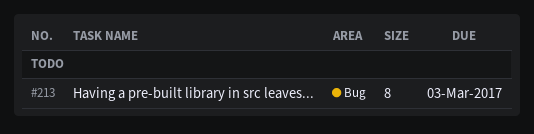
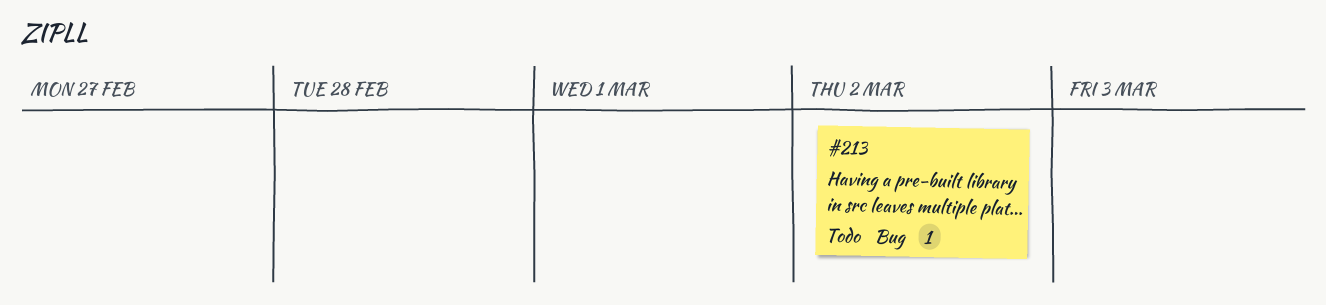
#213, estimate: 8 -> 1
#213, due: Mar 3 -> Mar 2

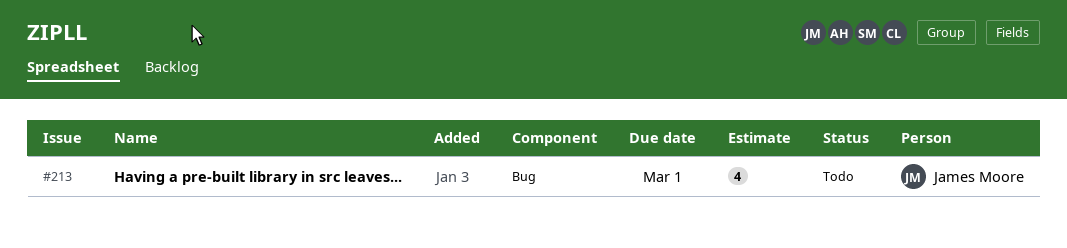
#213, estimate: 1 -> 4
#213, due: Mar 2 -> Mar 1

